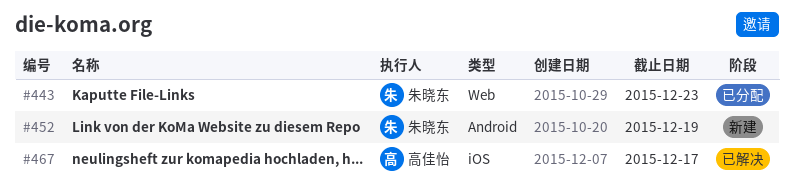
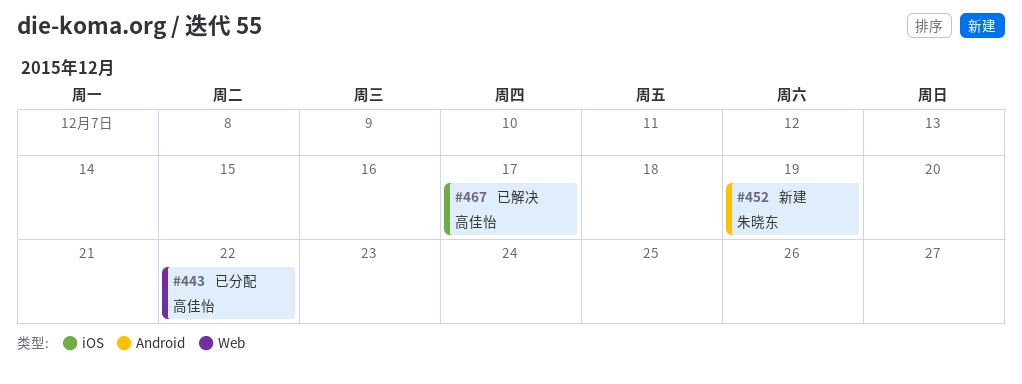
#443, owner: 朱晓东 -> 高佳怡
#443, due: Dec 23 -> Dec 22

